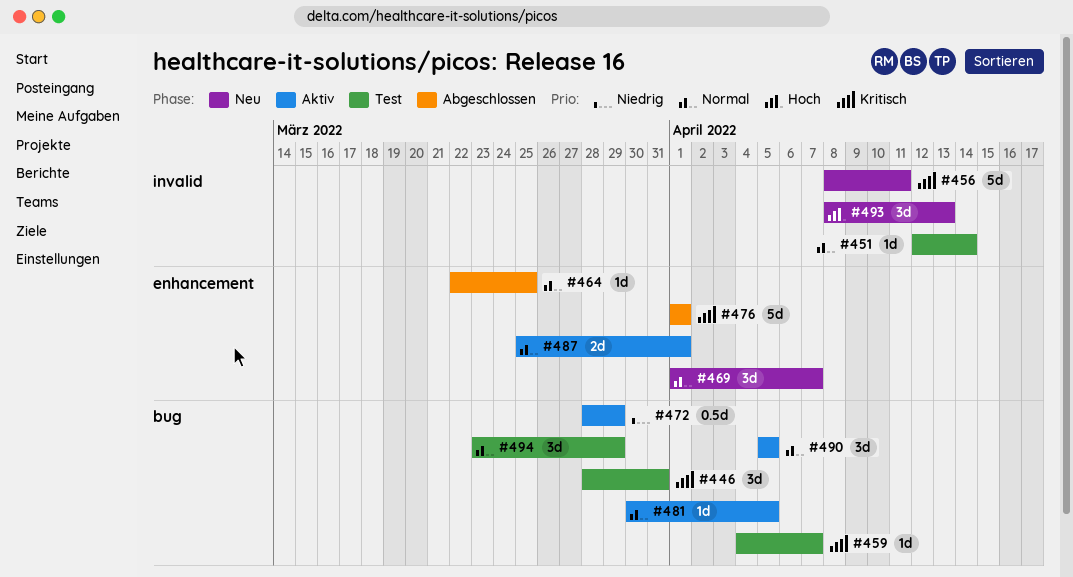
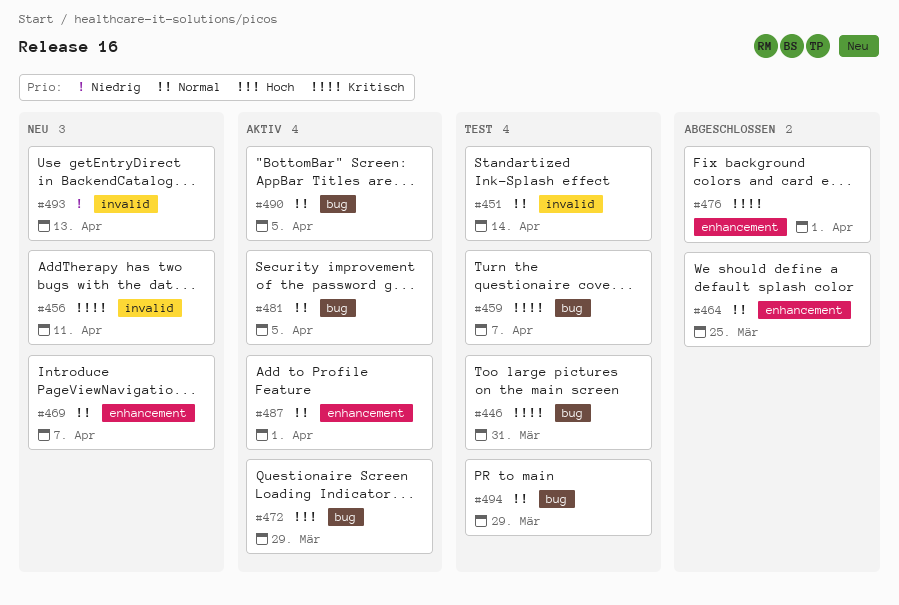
#472, priority: Niedrig -> Hoch
#493, priority: Hoch -> Niedrig

